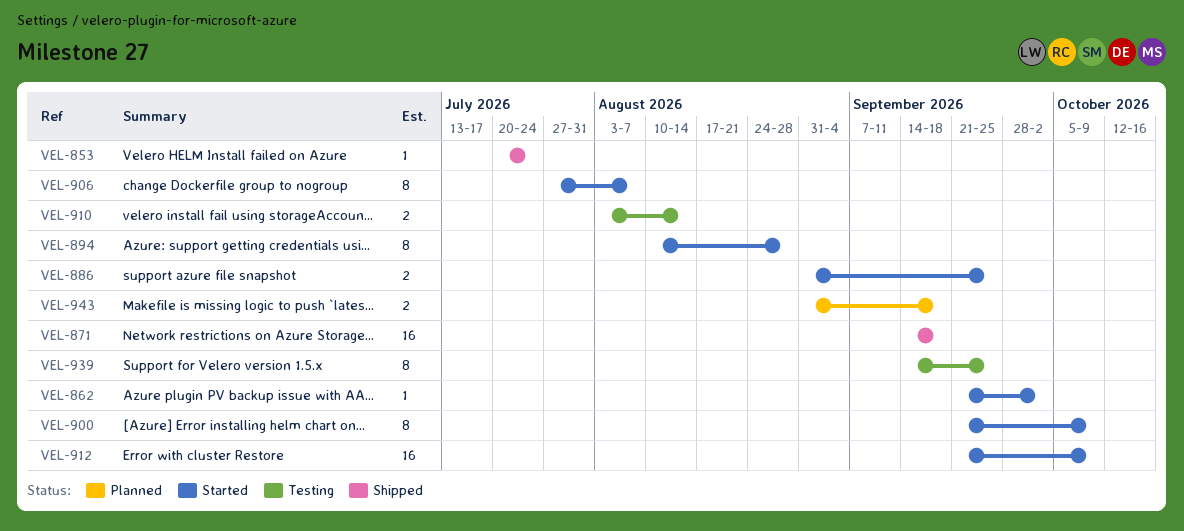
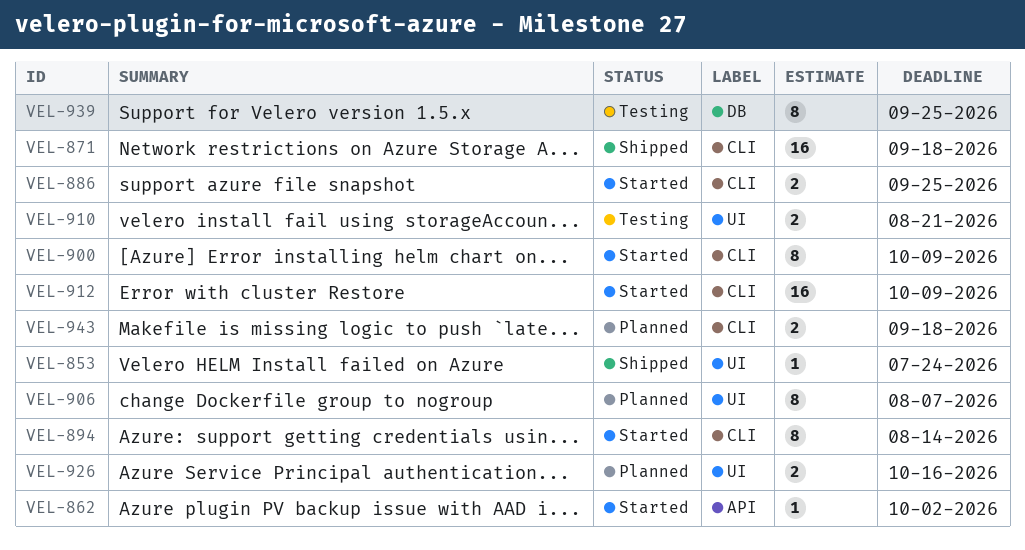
VEL-894, due: Aug 28 -> Aug 14
VEL-906, status: Started -> Planned
VEL-910, due: Aug 14 -> Aug 21
VEL-926: none -> present

